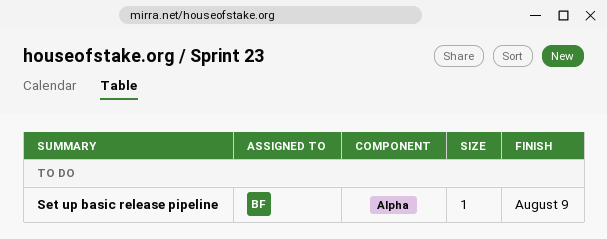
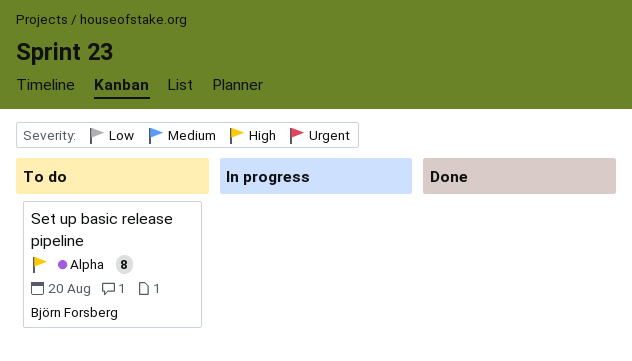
Set up basic release pipeline, estimate: 1 -> 8
Set up basic release pipeline, due: Aug 9 -> Aug 20

